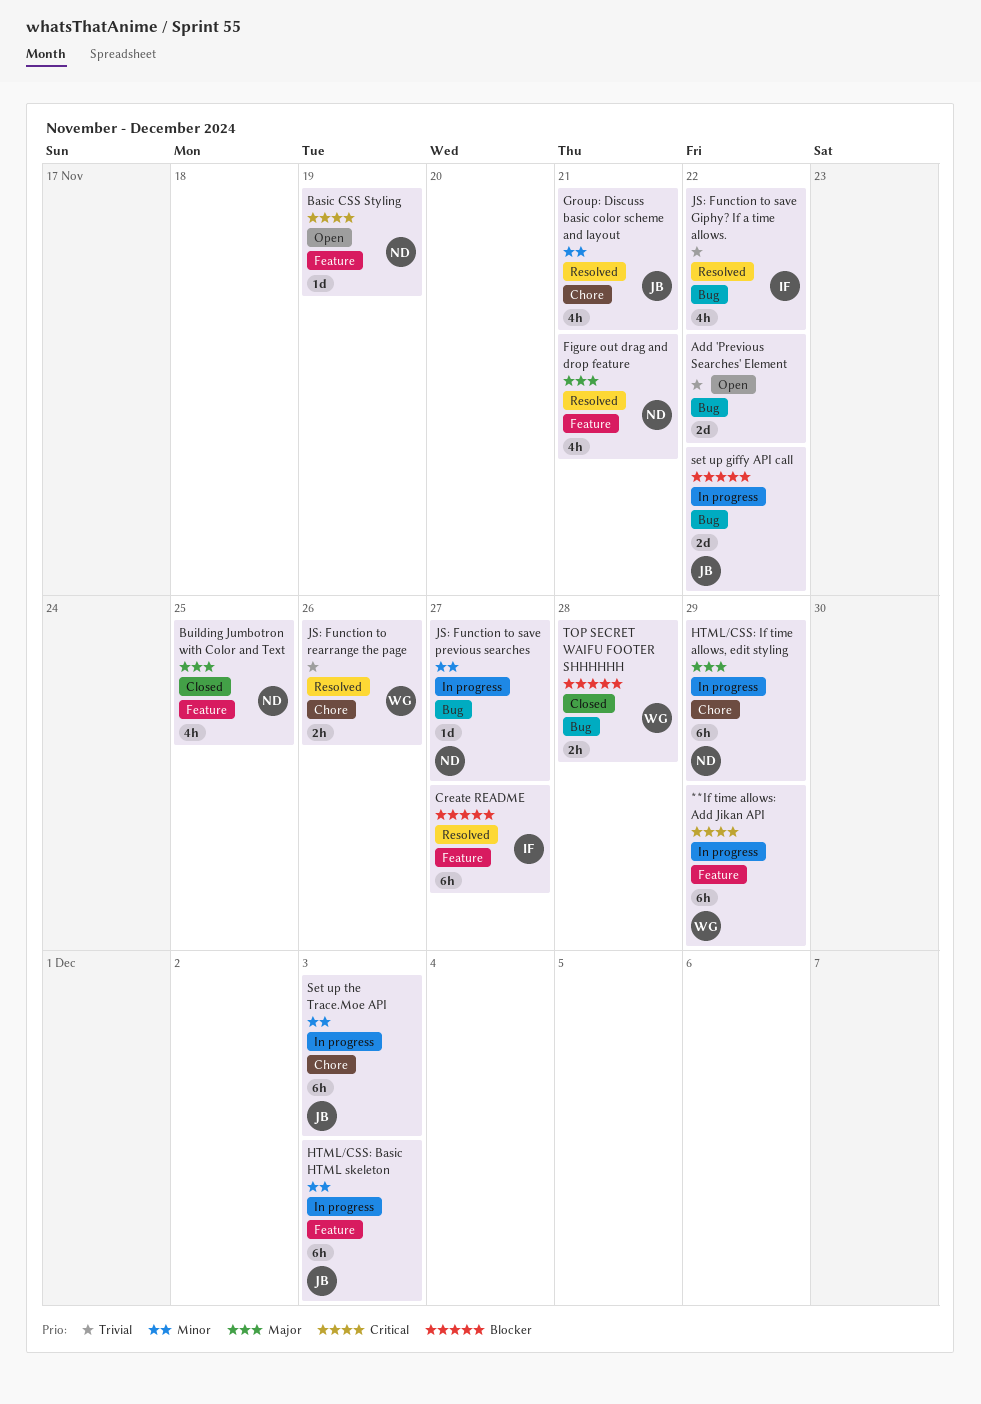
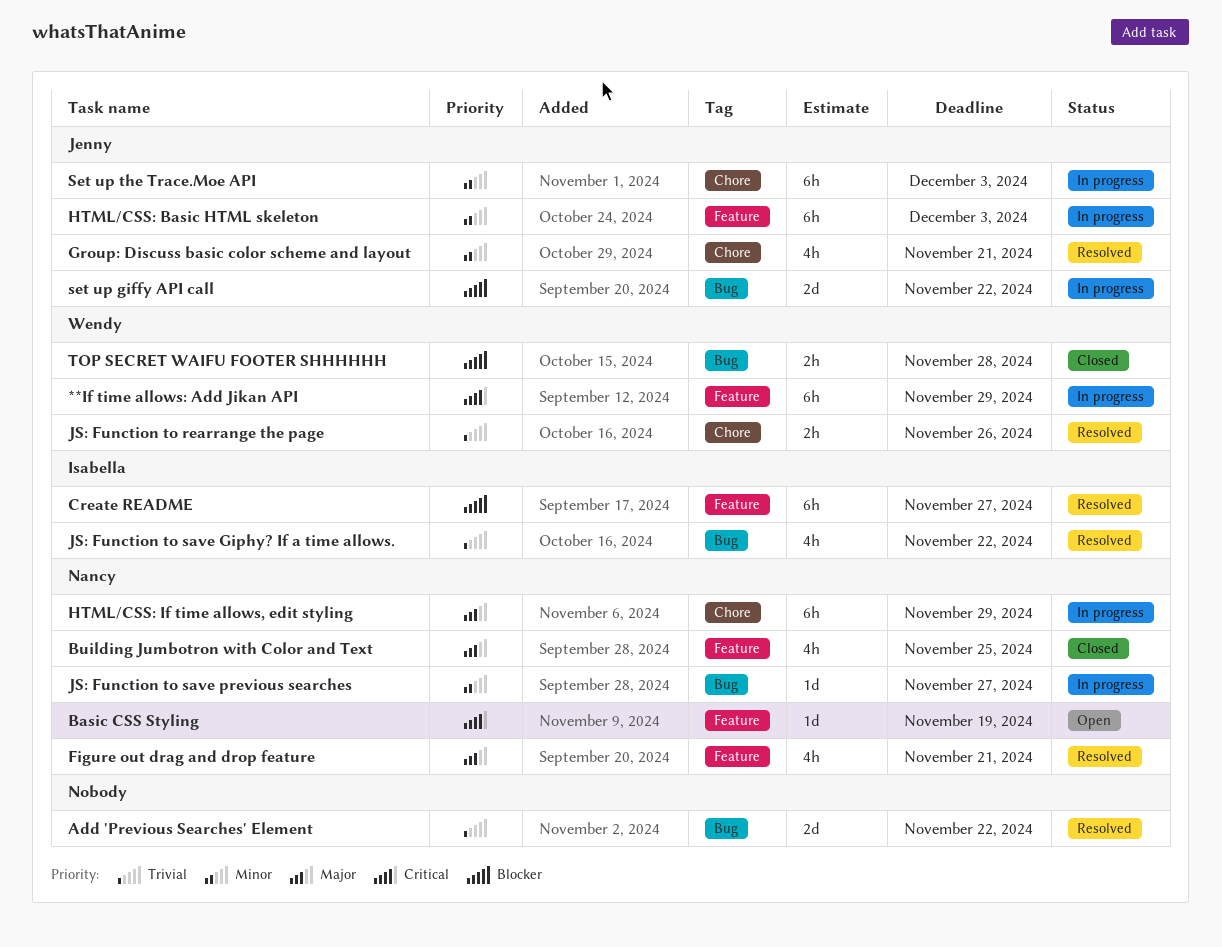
Add 'Previous Searches' Element, status: Open -> Resolved

